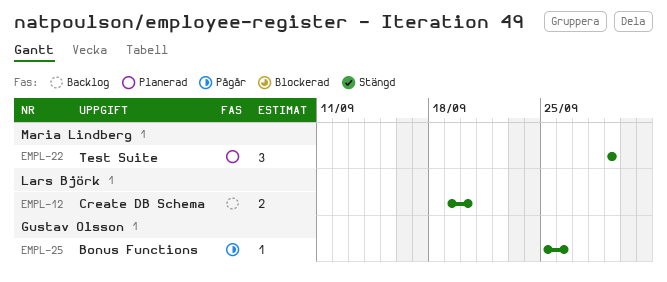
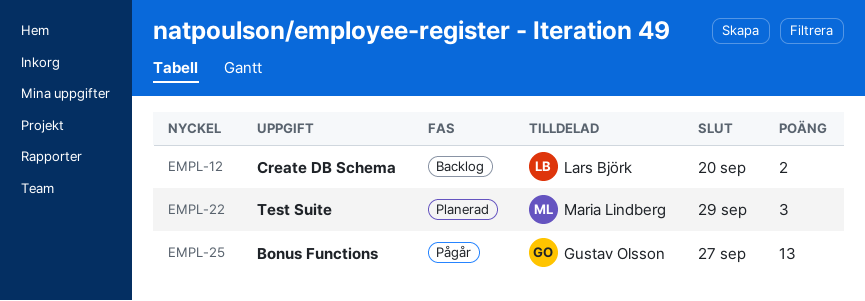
EMPL-25, estimate: 1 -> 13
EMPL-25, due: Sep 26 -> Sep 27

